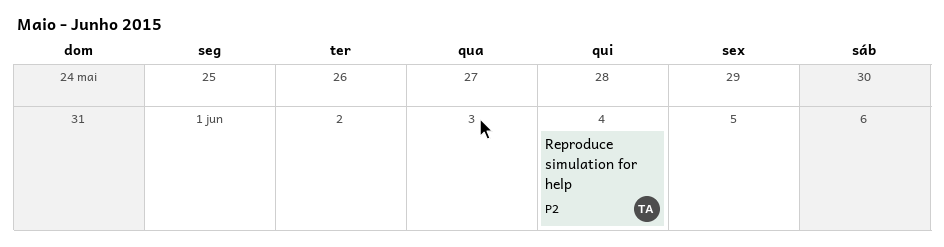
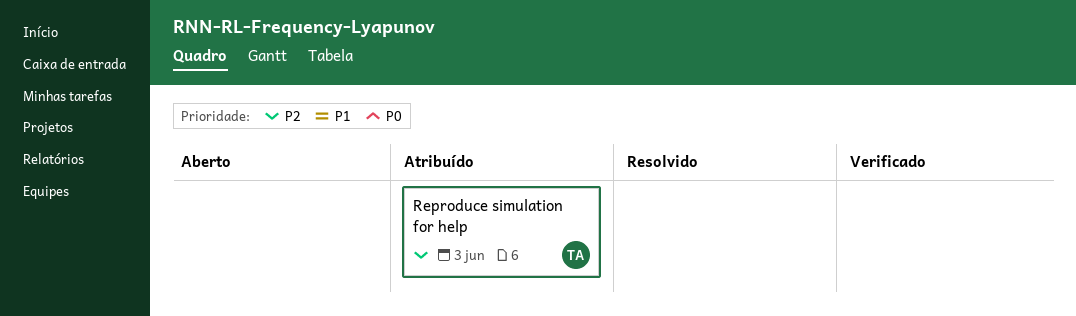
Reproduce simulation for help, due: Jun 4 -> Jun 3

